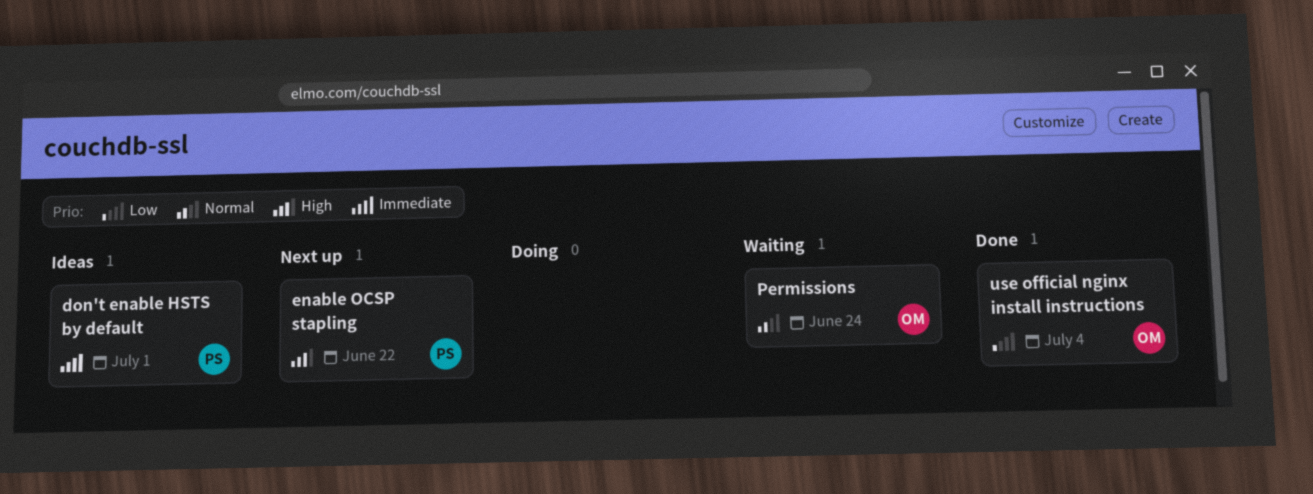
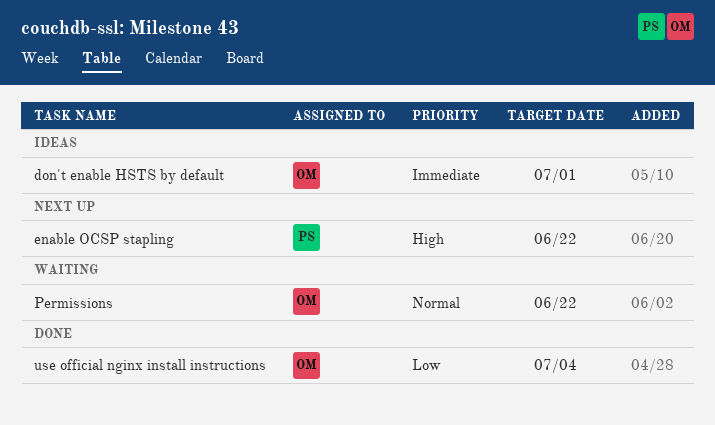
don't enable HSTS by default, owner: PS -> OM
Permissions, due: Jun 24 -> Jun 22

